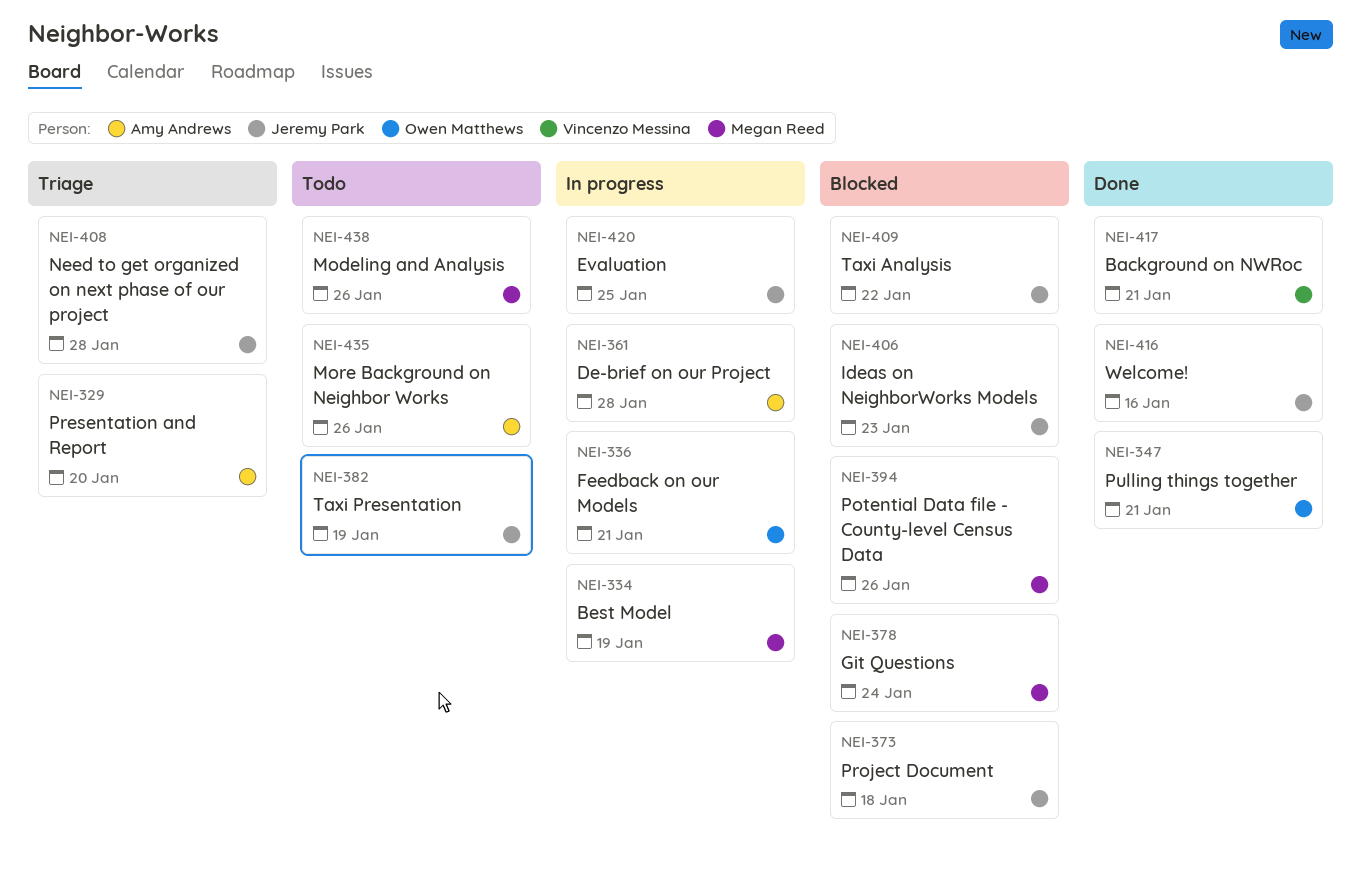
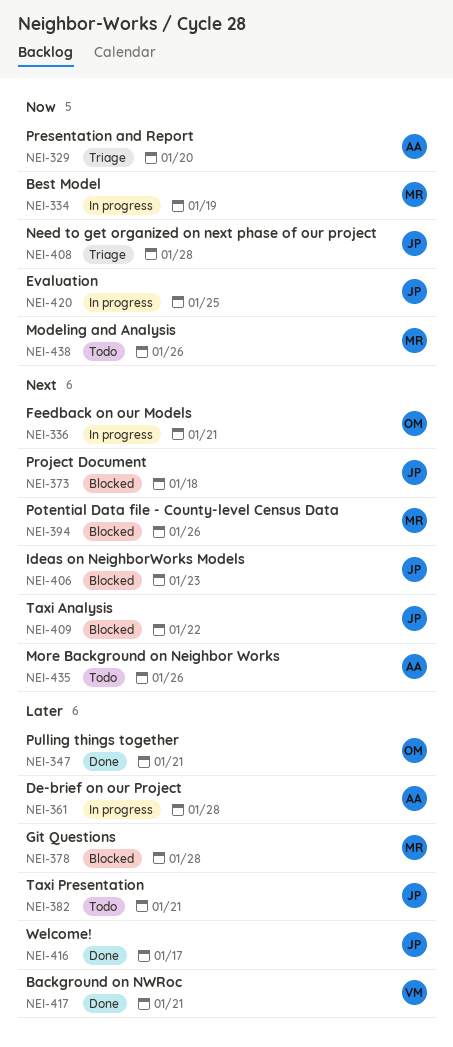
NEI-378, due: Jan 24 -> Jan 28
NEI-382, due: Jan 19 -> Jan 21
NEI-416, due: Jan 16 -> Jan 17

